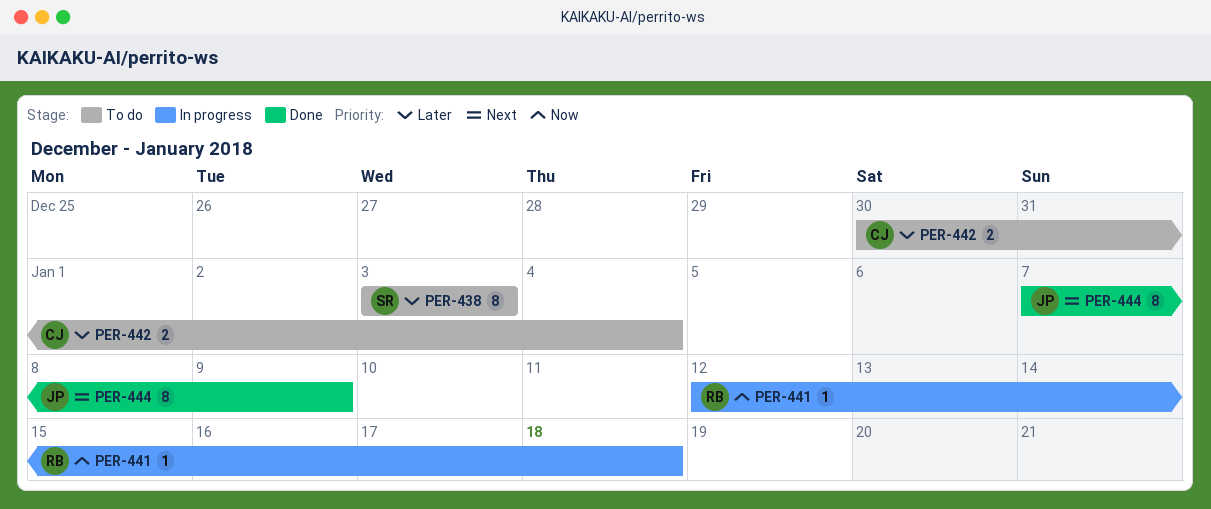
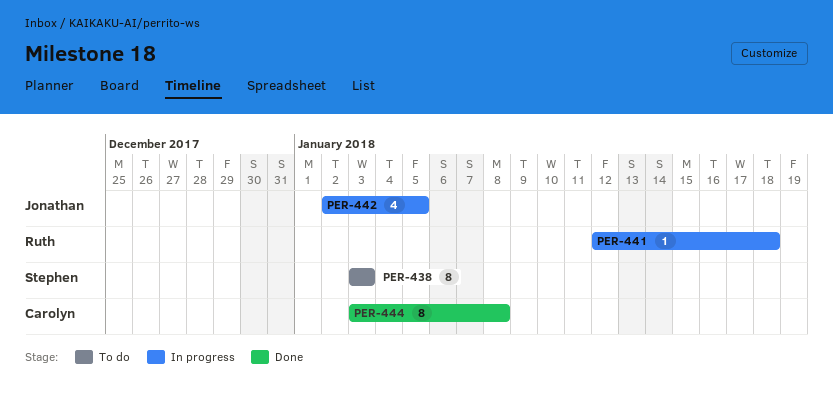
PER-442, status: To do -> In progress
PER-442, owner: Carolyn -> Jonathan
PER-442, estimate: 2 -> 4
PER-442, start: Dec 30 -> Jan 2
PER-442, due: Jan 4 -> Jan 5
PER-444, owner: Jonathan -> Carolyn
PER-444, start: Jan 7 -> Jan 3
PER-444, due: Jan 9 -> Jan 8

